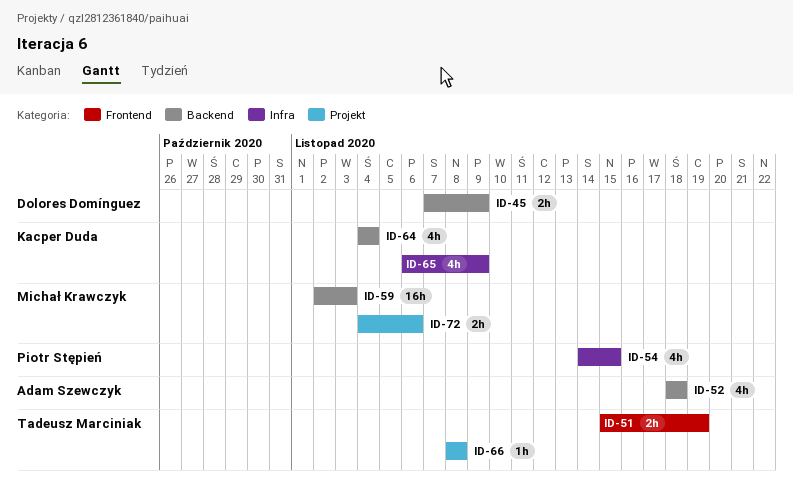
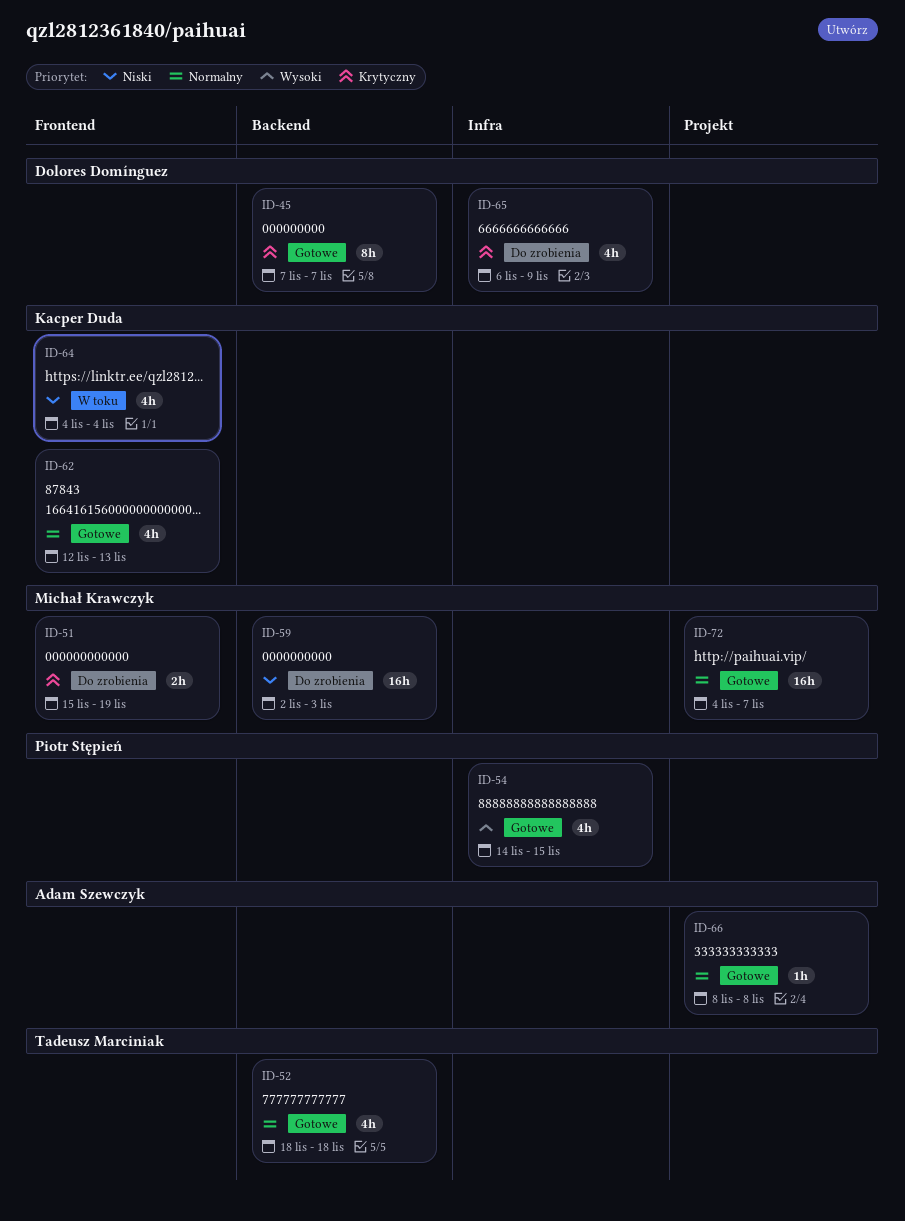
ID-45, estimate: 2h -> 8h
ID-45, due: Nov 9 -> Nov 7
ID-51, owner: Tadeusz Marciniak -> Michał Krawczyk
ID-52, owner: Adam Szewczyk -> Tadeusz Marciniak
ID-62: none -> present
ID-64, label: Backend -> Frontend
ID-65, owner: Kacper Duda -> Dolores Domínguez
ID-66, owner: Tadeusz Marciniak -> Adam Szewczyk
ID-72, estimate: 2h -> 16h
ID-72, due: Nov 6 -> Nov 7

